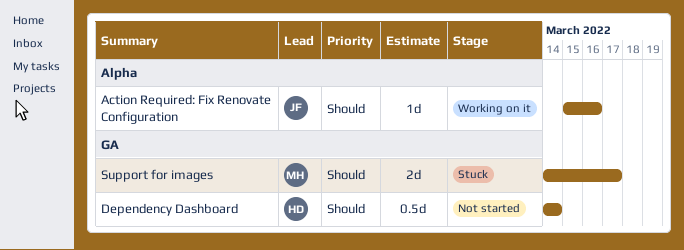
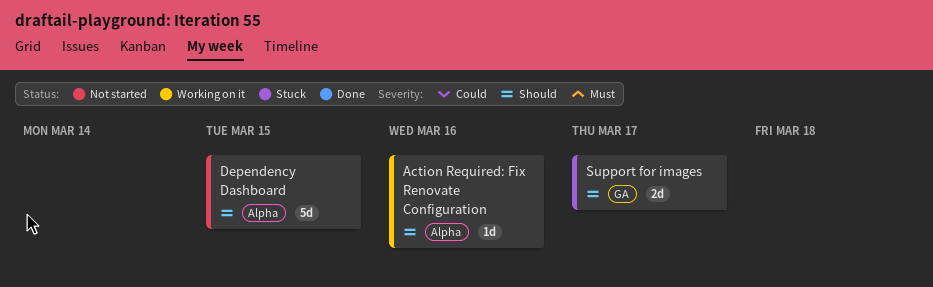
Dependency Dashboard, label: GA -> Alpha
Dependency Dashboard, estimate: 0.5d -> 5d
Dependency Dashboard, due: Mar 14 -> Mar 15

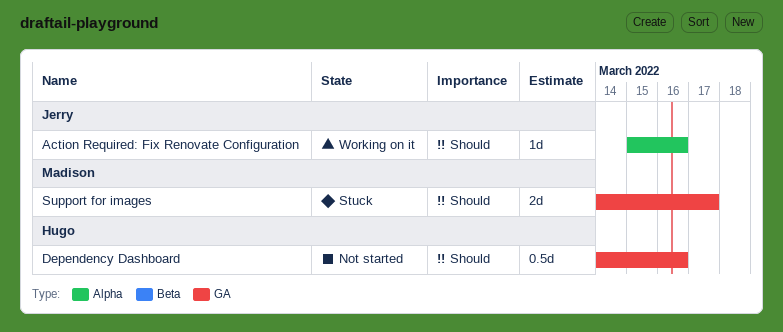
Dependency Dashboard, label: Alpha -> GA
Dependency Dashboard, estimate: 5d -> 0.5d
Dependency Dashboard, due: Mar 15 -> Mar 16

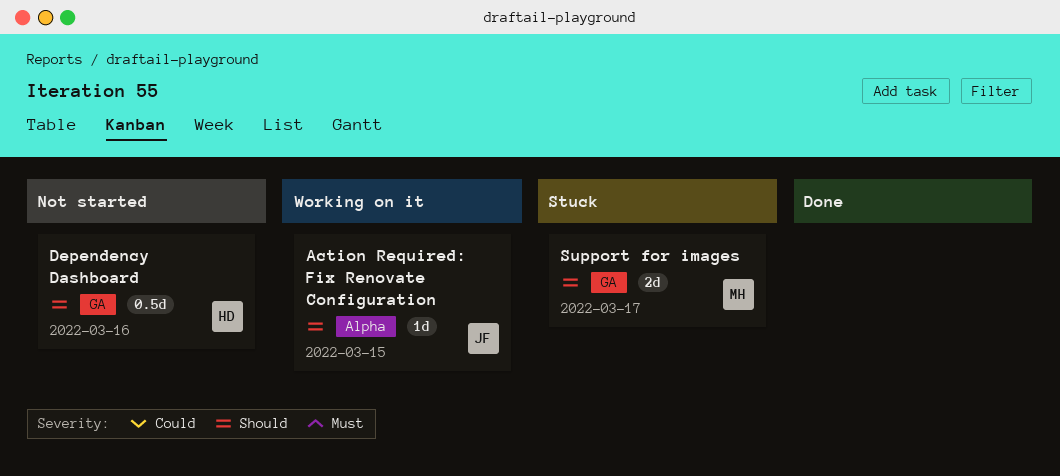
Action Required: Fix Renovate Configuration, due: Mar 16 -> Mar 15

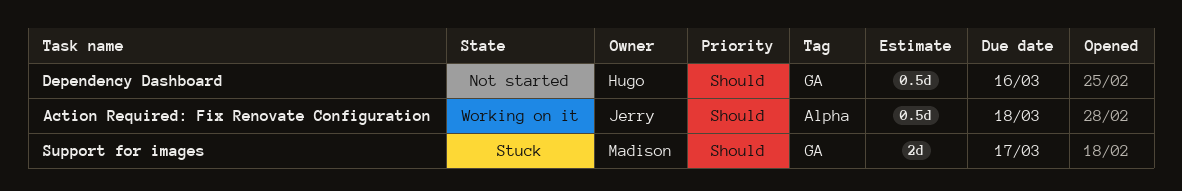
Action Required: Fix Renovate Configuration, estimate: 1d -> 0.5d
Action Required: Fix Renovate Configuration, due: Mar 15 -> Mar 18

